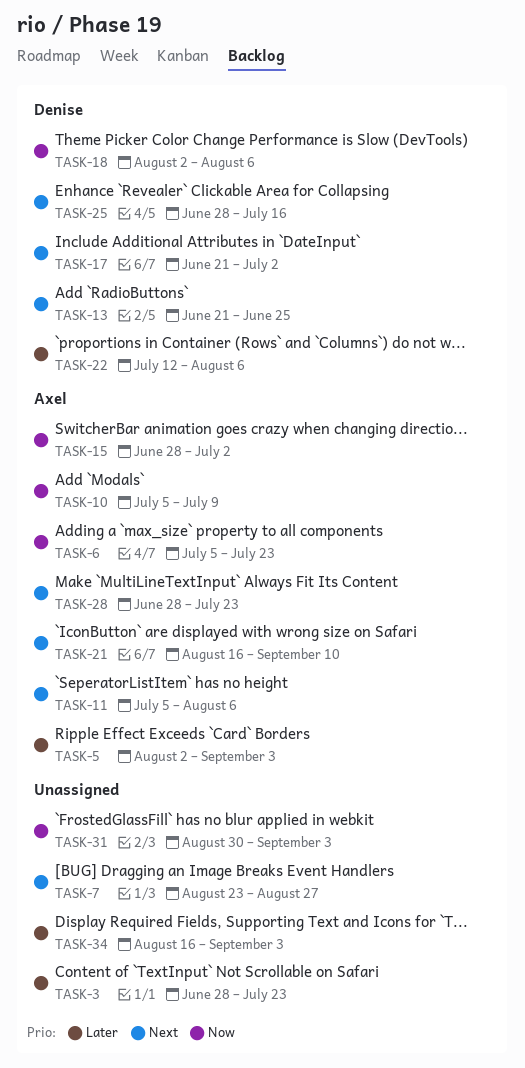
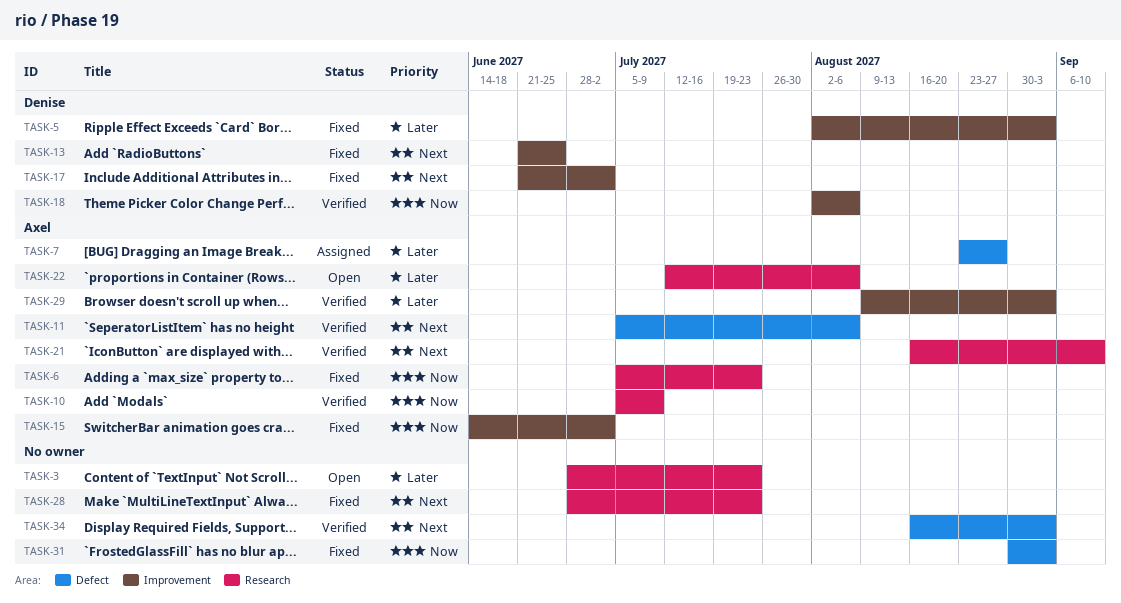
TASK-5, owner: Axel -> Denise
TASK-7, owner: none -> Axel
TASK-7, priority: Next -> Later
TASK-15, start: Jun 28 -> Jun 14
TASK-22, owner: Denise -> Axel
TASK-25: present -> none
TASK-28, owner: Axel -> none
TASK-29: none -> present
TASK-34, priority: Later -> Next

